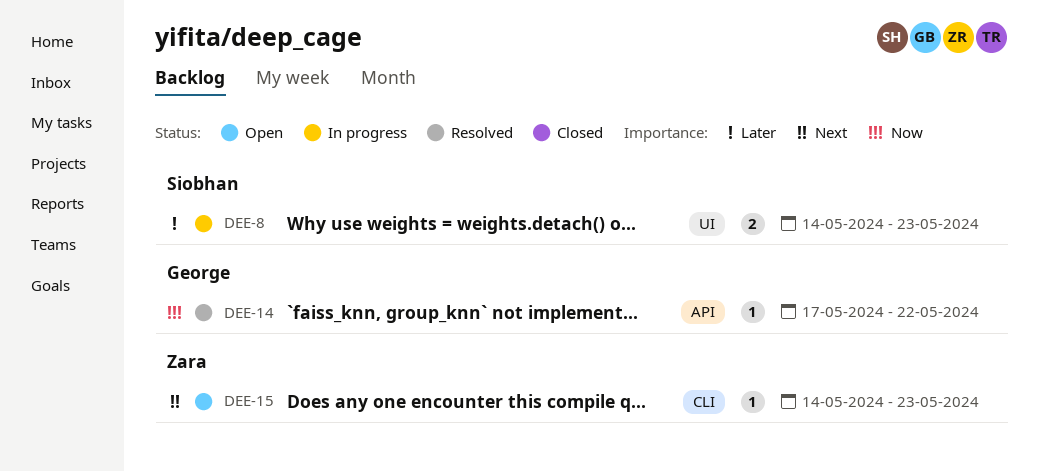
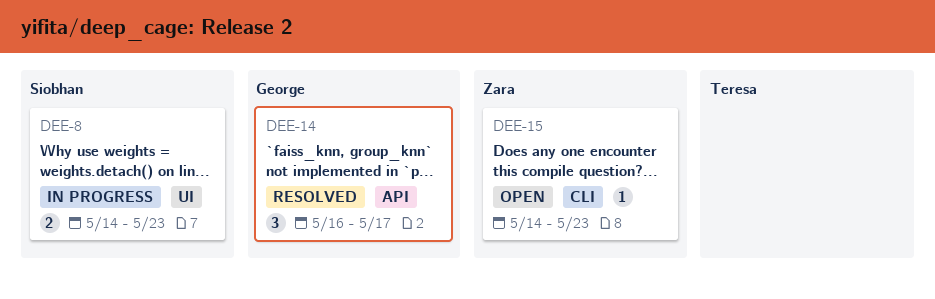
DEE-14, estimate: 1 -> 3
DEE-14, start: May 17 -> May 16
DEE-14, due: May 22 -> May 17

